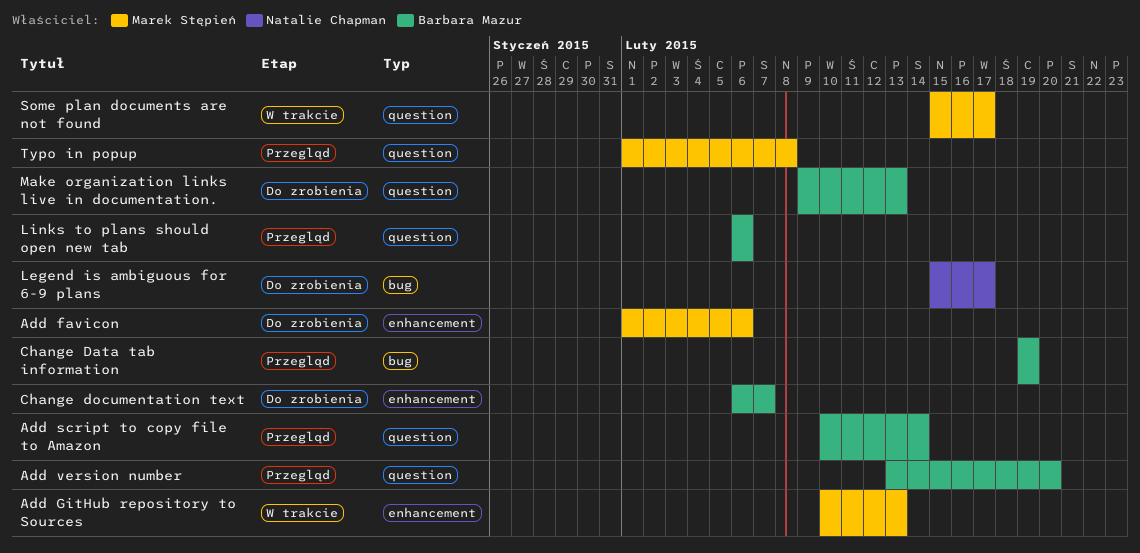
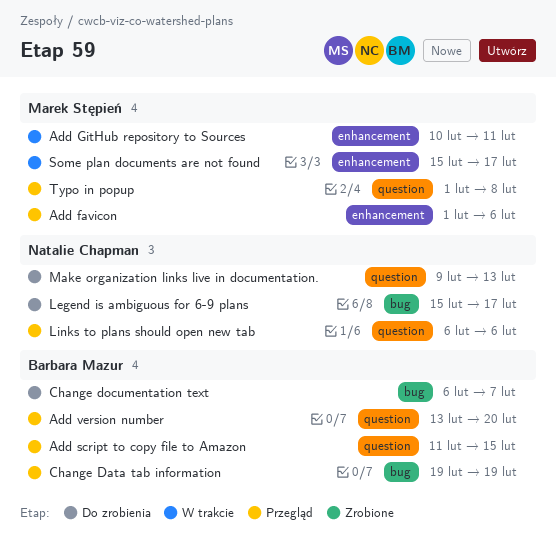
Add favicon, status: Do zrobienia -> Przegląd
Add GitHub repository to Sources, due: Feb 13 -> Feb 11
Add script to copy file to Amazon, start: Feb 10 -> Feb 11
Add script to copy file to Amazon, due: Feb 14 -> Feb 15
Change documentation text, label: enhancement -> bug
Links to plans should open new tab, owner: Barbara Mazur -> Natalie Chapman
Make organization links live in documentation., owner: Barbara Mazur -> Natalie Chapman
Some plan documents are not found, label: question -> enhancement

